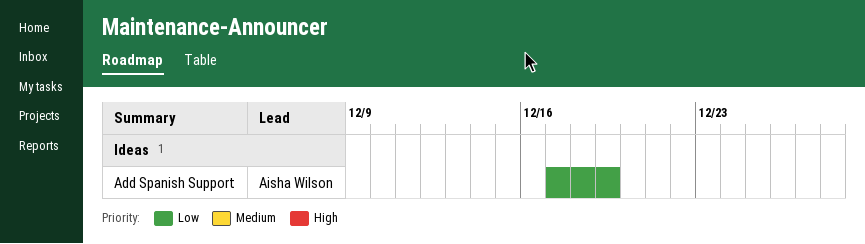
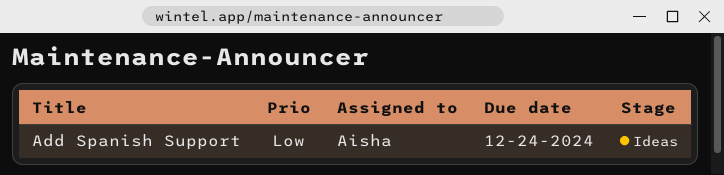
Add Spanish Support, due: Dec 19 -> Dec 24

